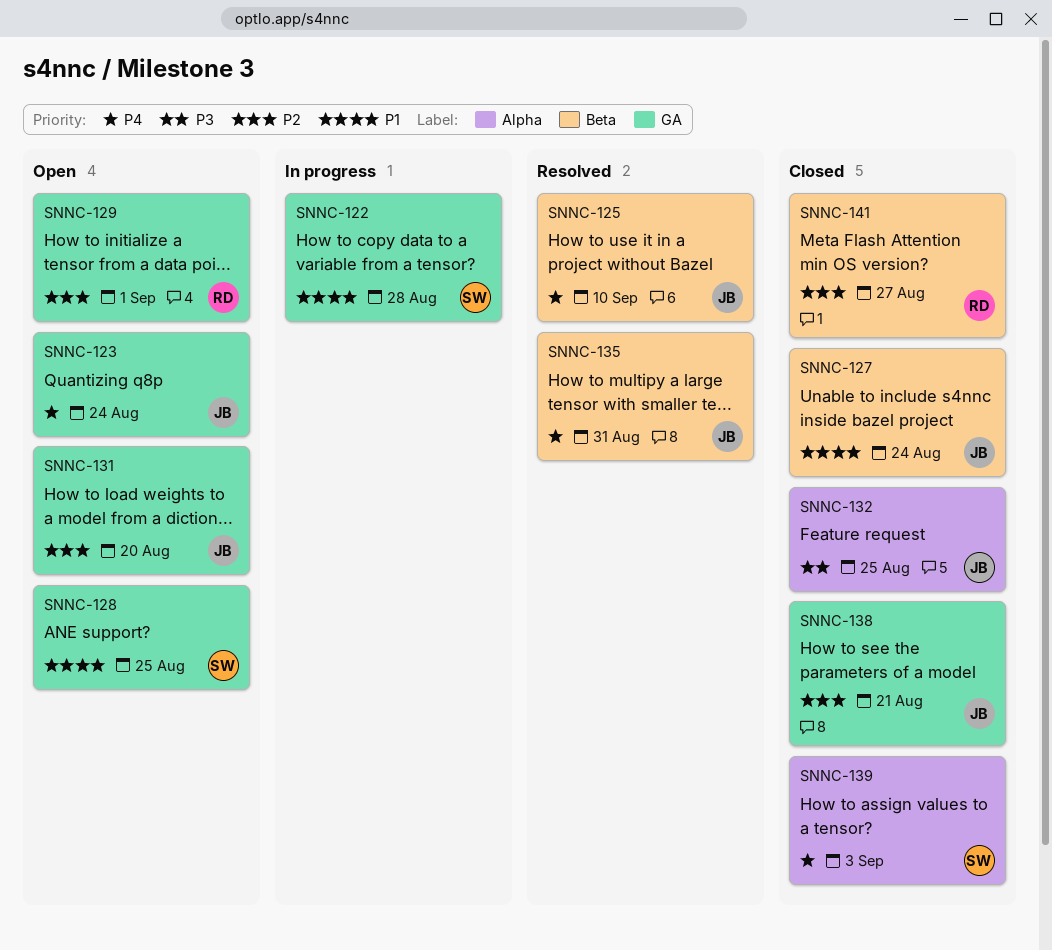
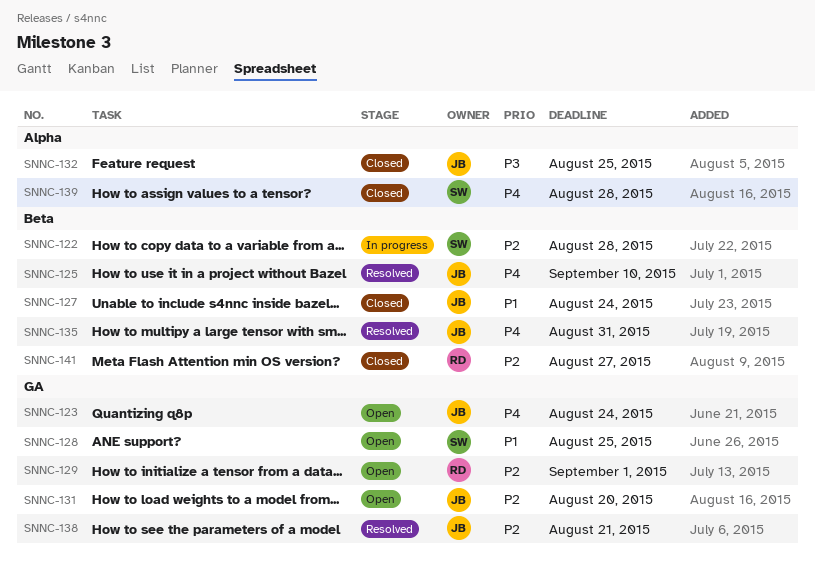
SNNC-122, priority: P1 -> P2
SNNC-122, label: GA -> Beta
SNNC-138, status: Closed -> Resolved
SNNC-139, due: Sep 3 -> Aug 28

